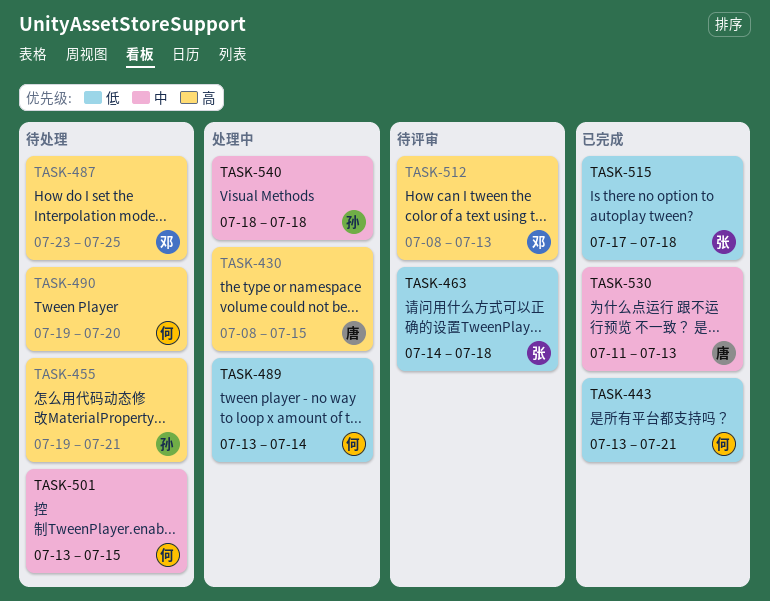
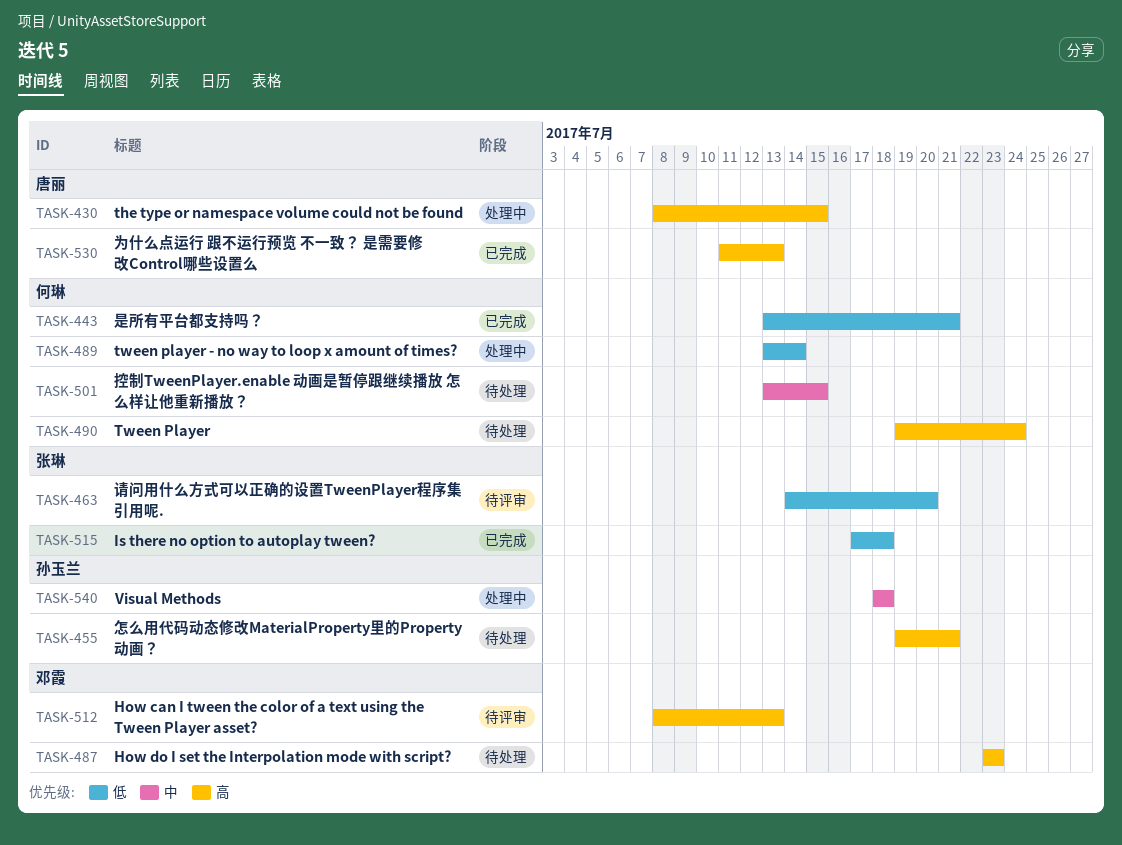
TASK-463, due: Jul 18 -> Jul 20
TASK-487, due: Jul 25 -> Jul 23
TASK-490, due: Jul 20 -> Jul 24
TASK-530, priority: 中 -> 高

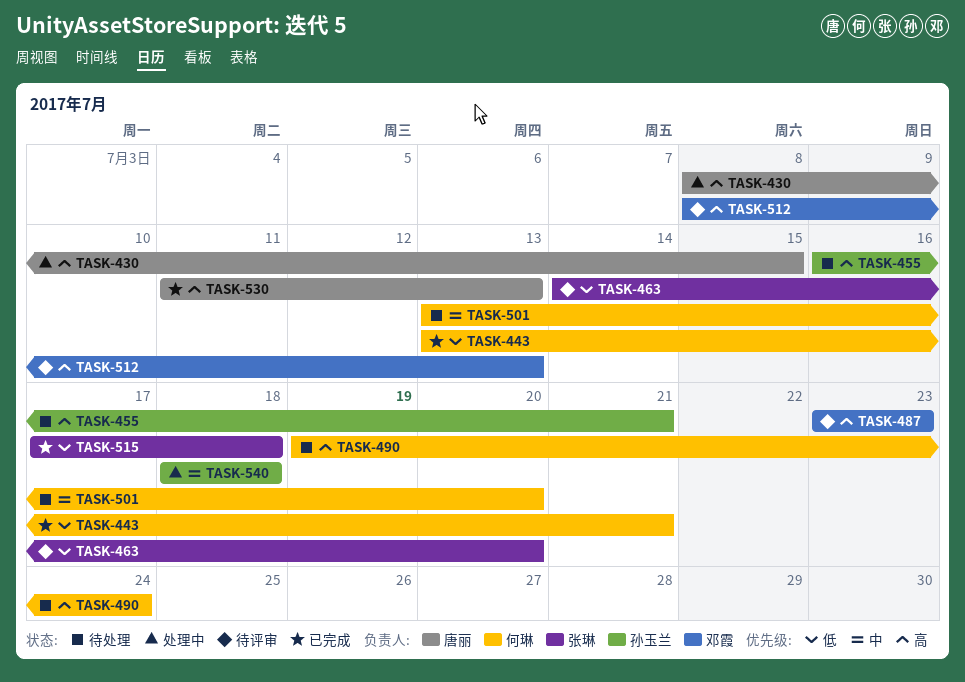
TASK-455, start: Jul 19 -> Jul 16
TASK-487, status: 待处理 -> 待评审
TASK-489: present -> none
TASK-501, due: Jul 15 -> Jul 20

